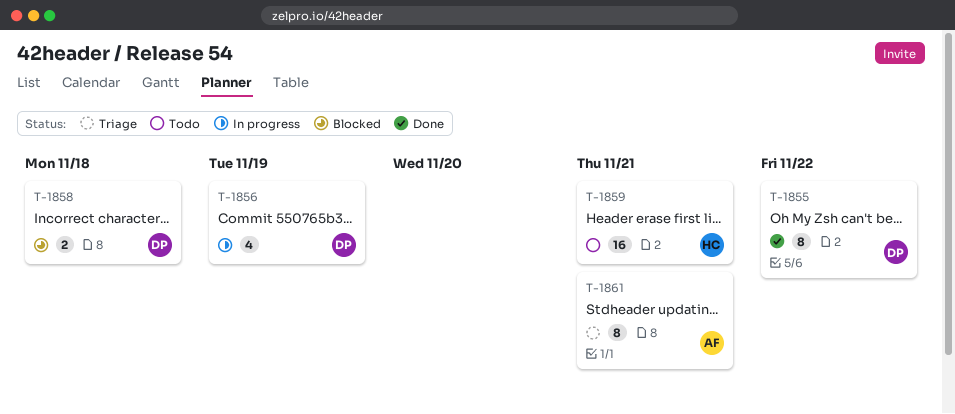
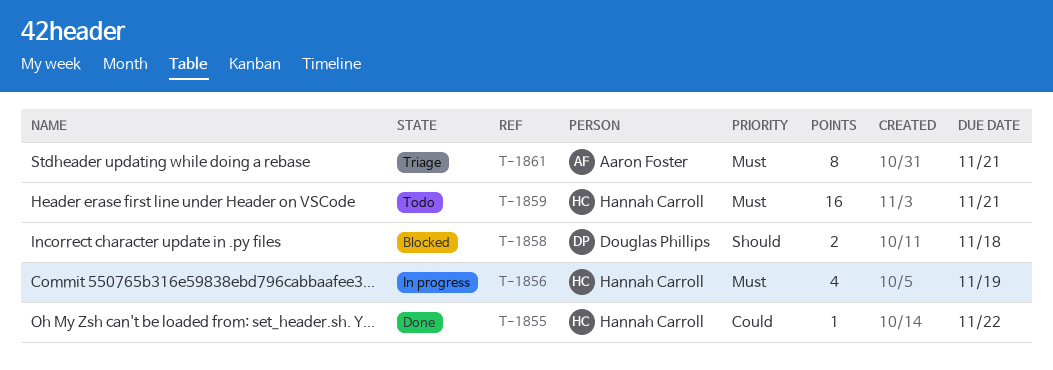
T-1855, owner: Douglas Phillips -> Hannah Carroll
T-1855, estimate: 8 -> 1
T-1856, owner: Douglas Phillips -> Hannah Carroll

